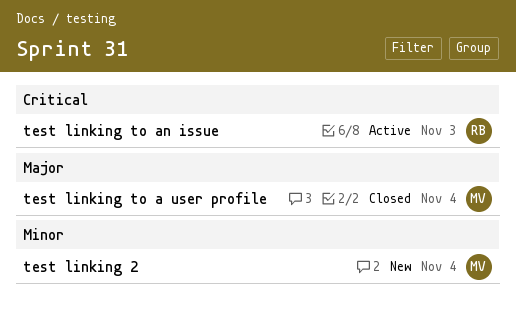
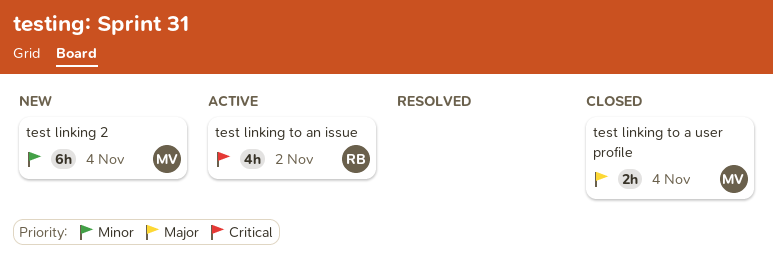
test linking to an issue, due: Nov 3 -> Nov 2

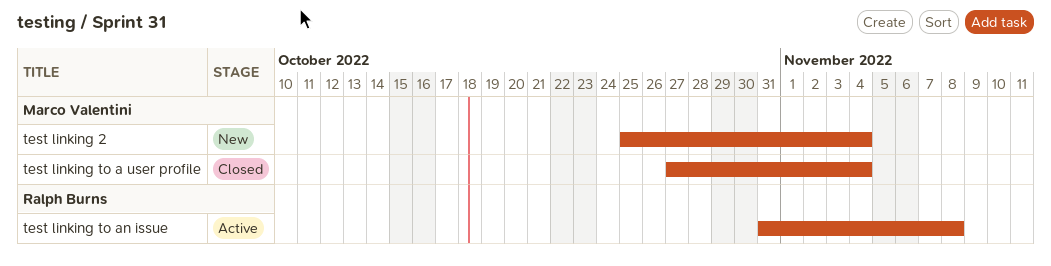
test linking to an issue, due: Nov 2 -> Nov 8

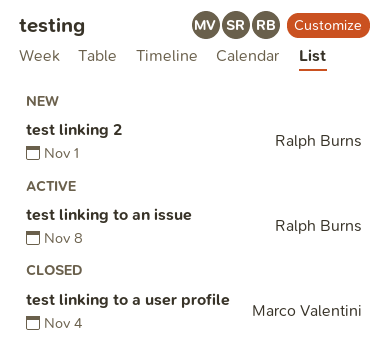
test linking 2, owner: Marco Valentini -> Ralph Burns
test linking 2, due: Nov 4 -> Nov 1

